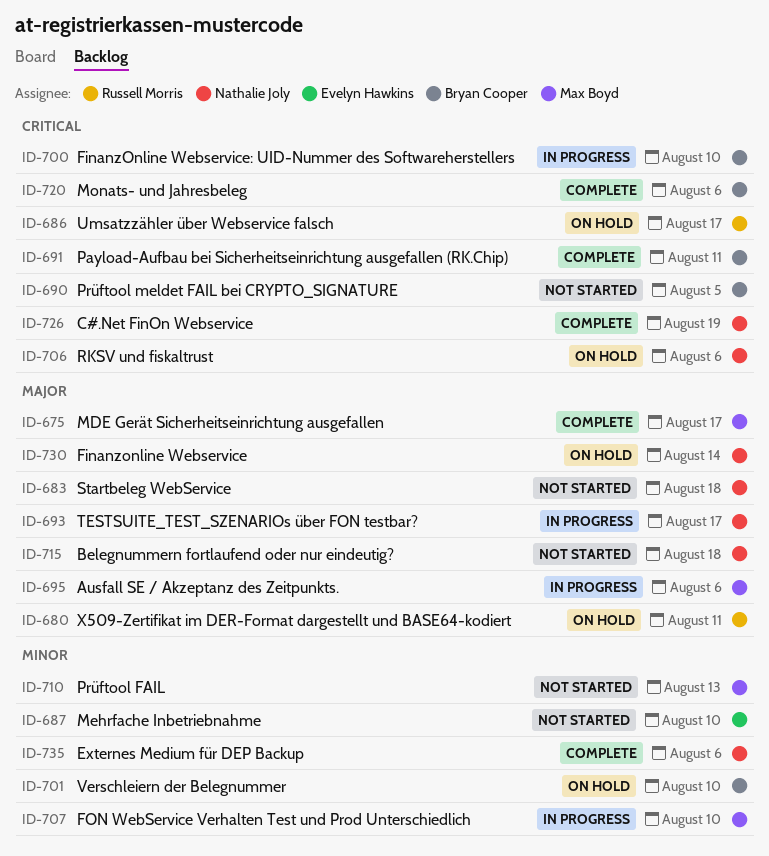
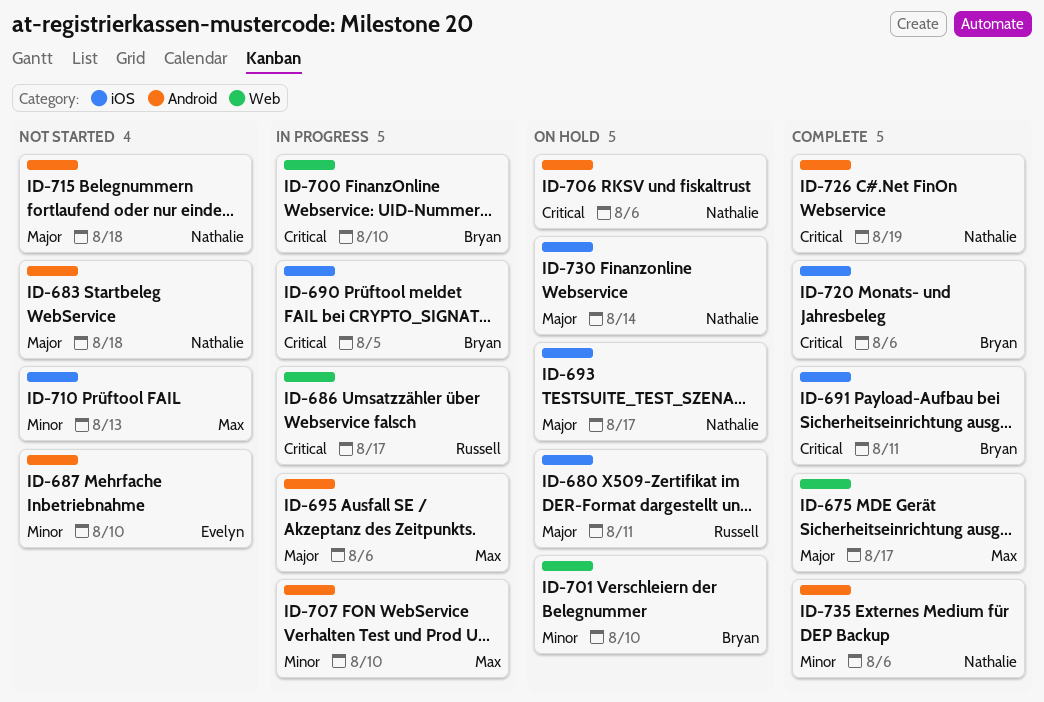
ID-686, status: On hold -> In progress
ID-690, status: Not started -> In progress
ID-693, status: In progress -> On hold

